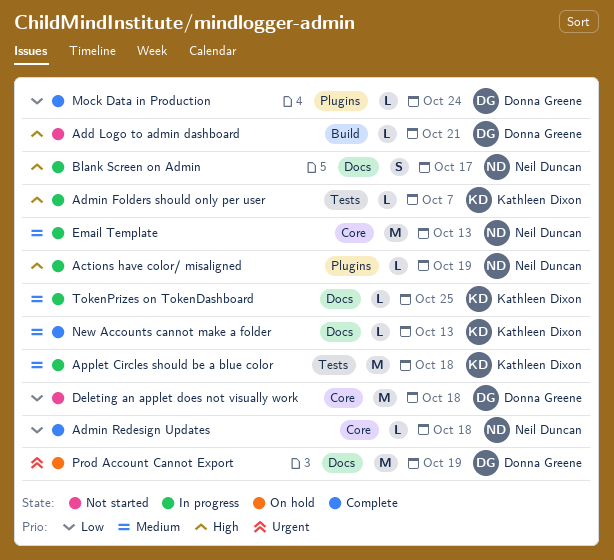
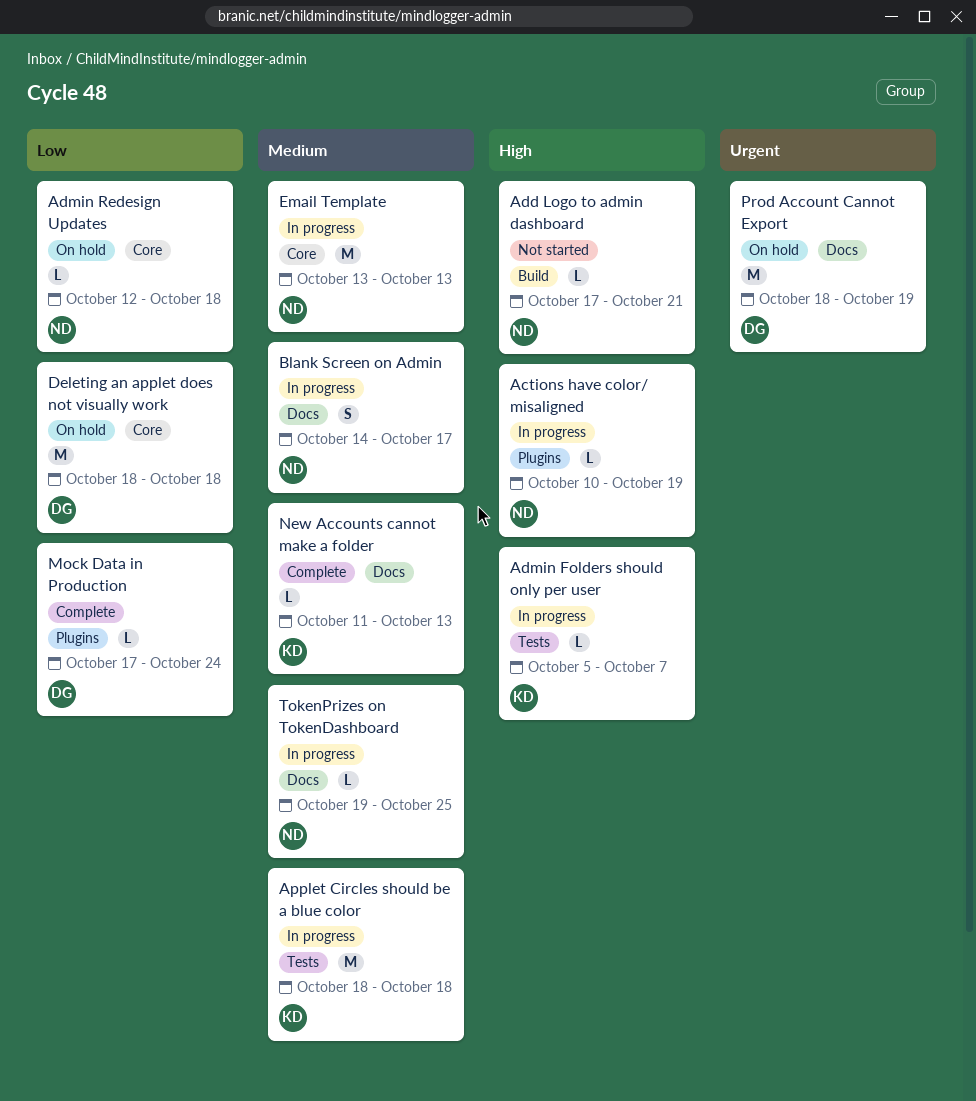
Add Logo to admin dashboard, owner: Donna Greene -> Neil Duncan
Admin Redesign Updates, status: Complete -> On hold
Blank Screen on Admin, priority: High -> Medium
Deleting an applet does not visually work, status: Not started -> On hold
TokenPrizes on TokenDashboard, owner: Kathleen Dixon -> Neil Duncan

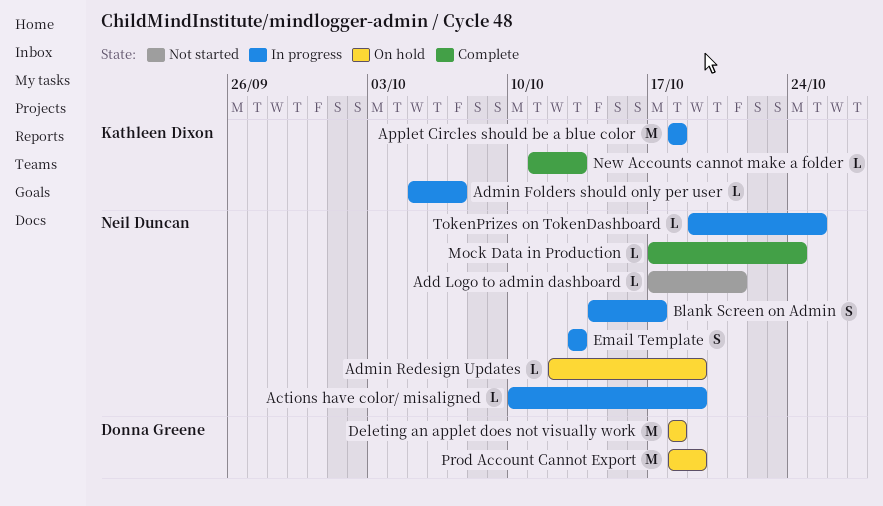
Admin Redesign Updates, due: Oct 18 -> Oct 19
Email Template, estimate: M -> S
Mock Data in Production, owner: Donna Greene -> Neil Duncan

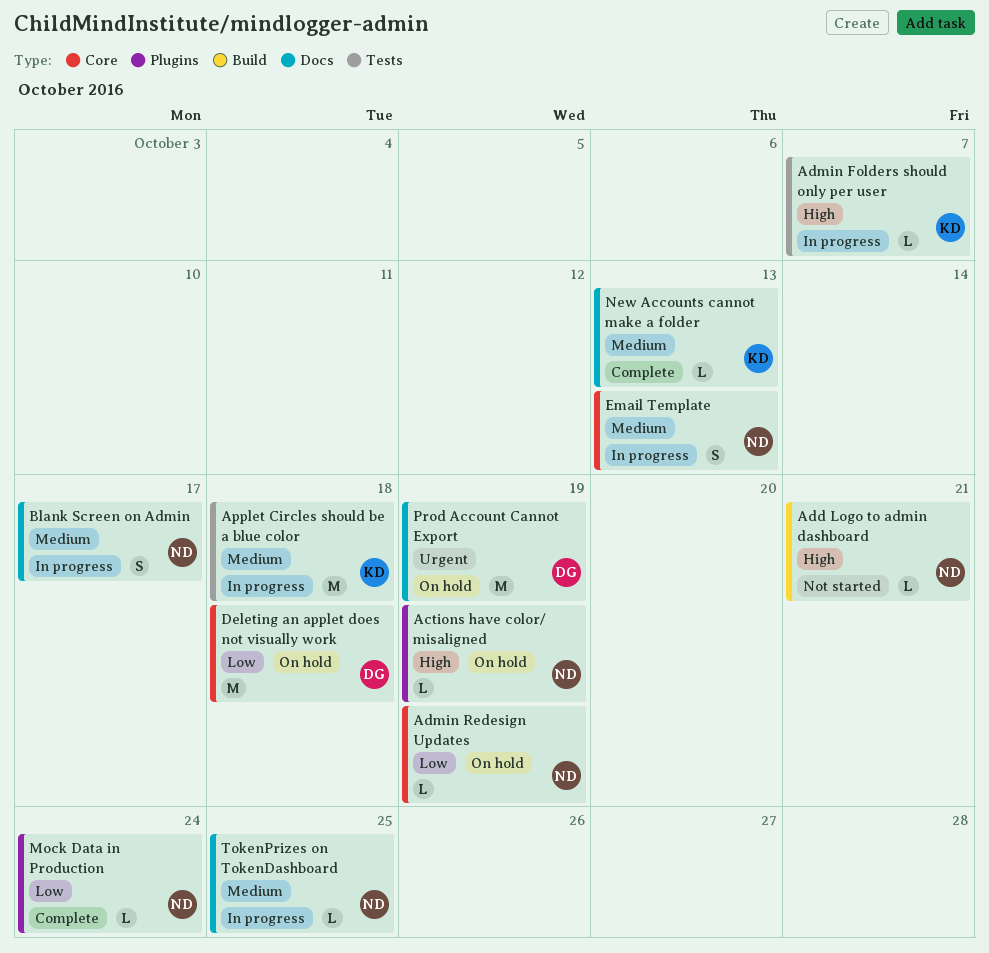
Actions have color/ misaligned, status: In progress -> On hold

